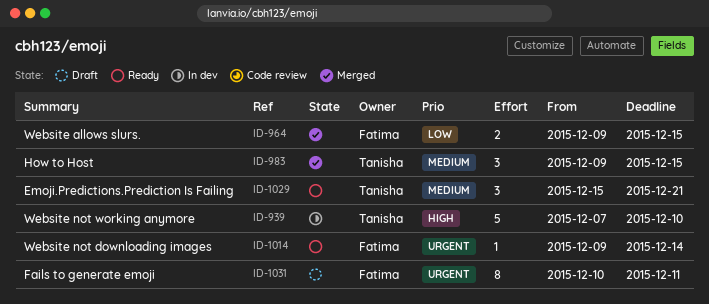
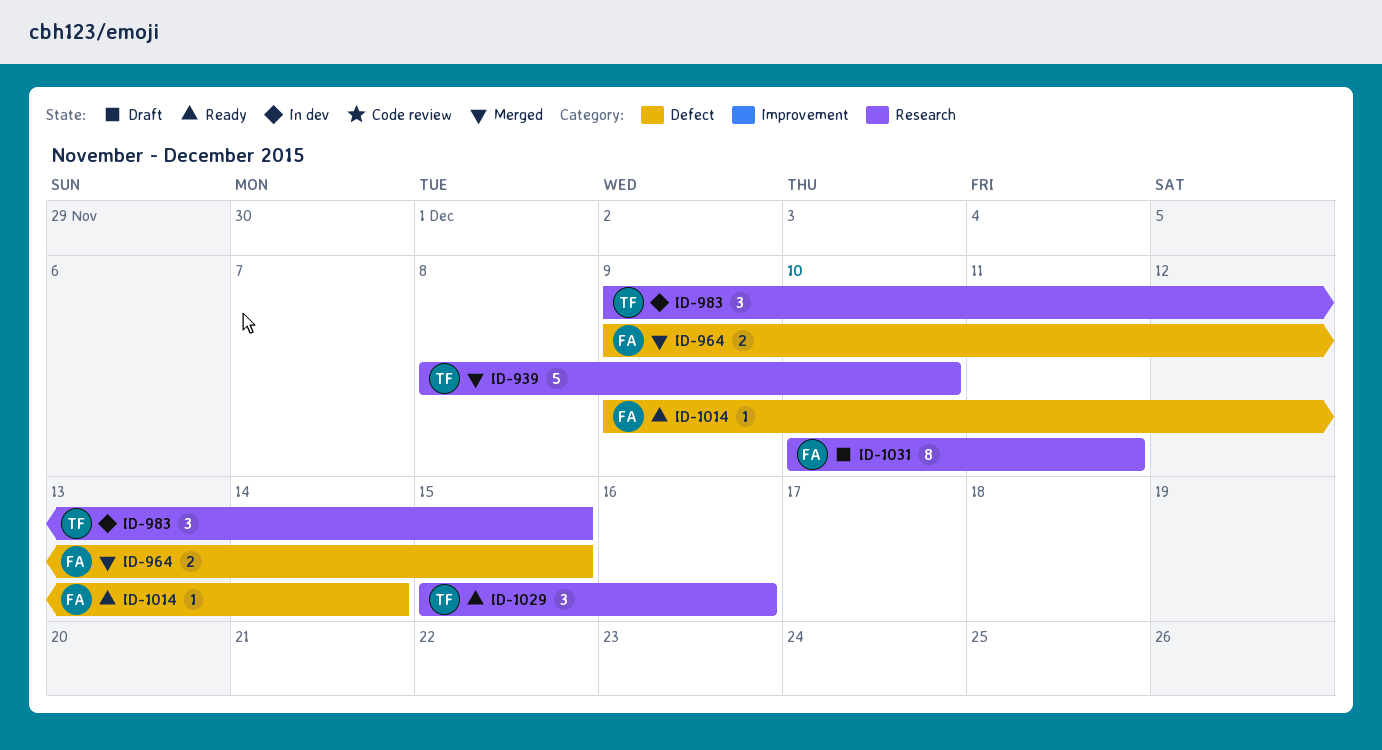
ID-939, status: In dev -> Merged
ID-939, start: Dec 7 -> Dec 8
ID-983, status: Merged -> In dev
ID-1029, due: Dec 21 -> Dec 16

